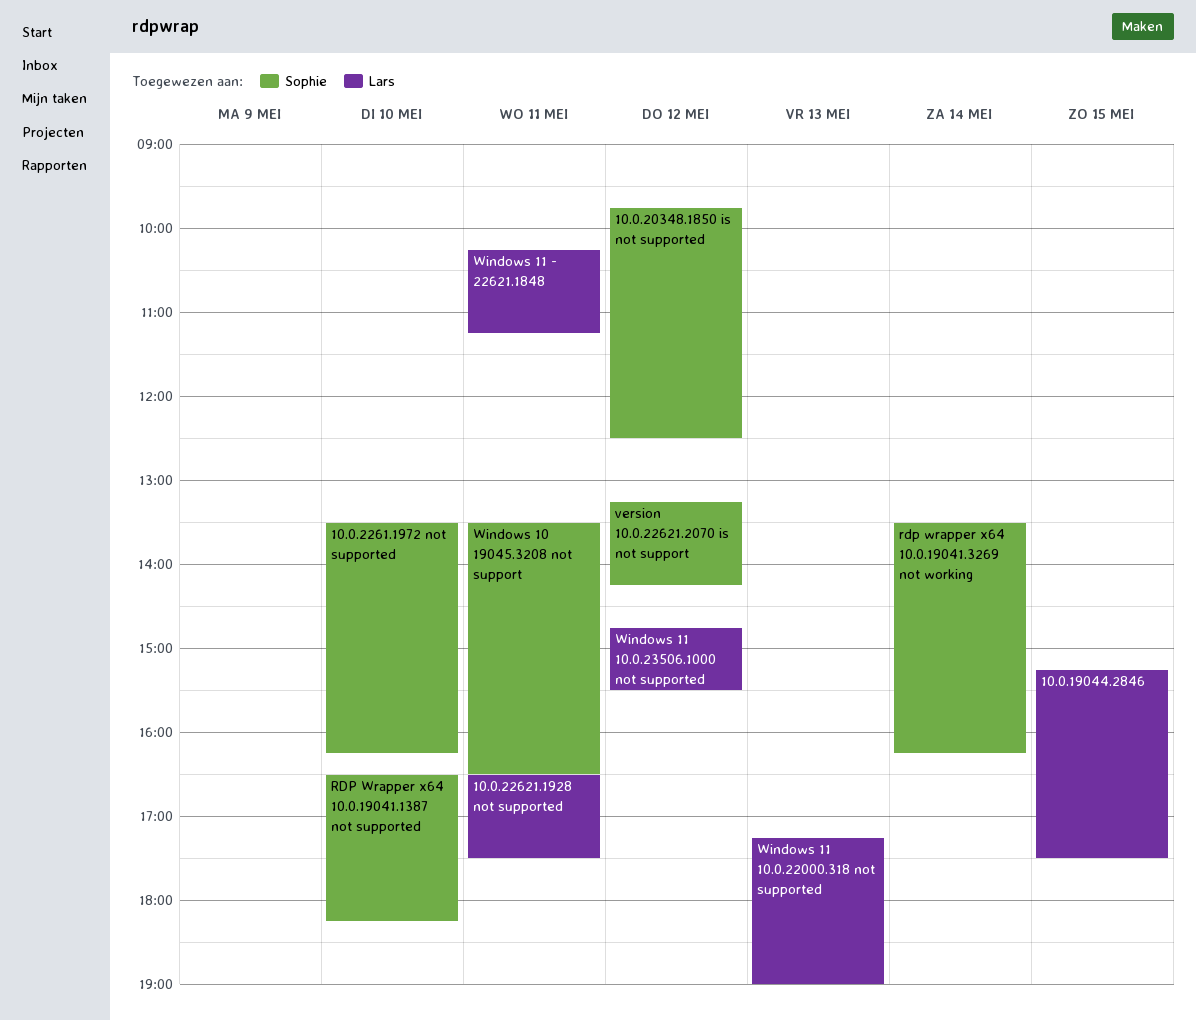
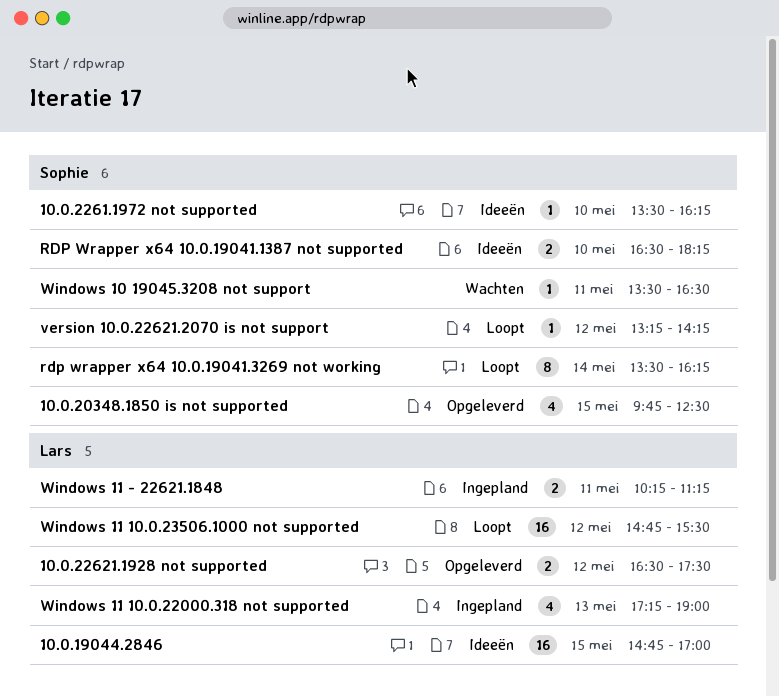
10.0.19044.2846, begins: 15:15 -> 14:45
10.0.19044.2846, ends: 17:30 -> 17:00
10.0.20348.1850 is not supported, day: May 12 -> May 15
10.0.22621.1928 not supported, day: May 11 -> May 12

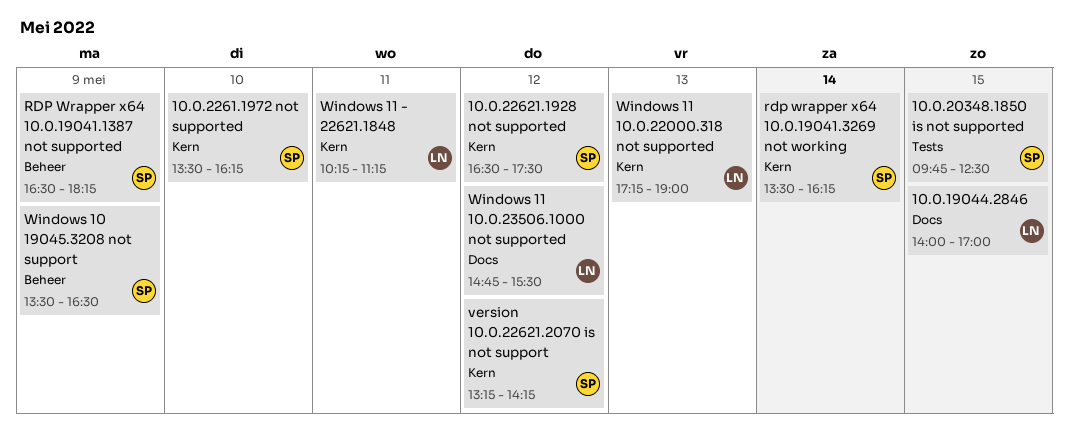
10.0.19044.2846, begins: 14:45 -> 14:00
10.0.22621.1928 not supported, owner: Lars -> Sophie
RDP Wrapper x64 10.0.19041.1387 not supported, day: May 10 -> May 9
Windows 10 19045.3208 not support, day: May 11 -> May 9

